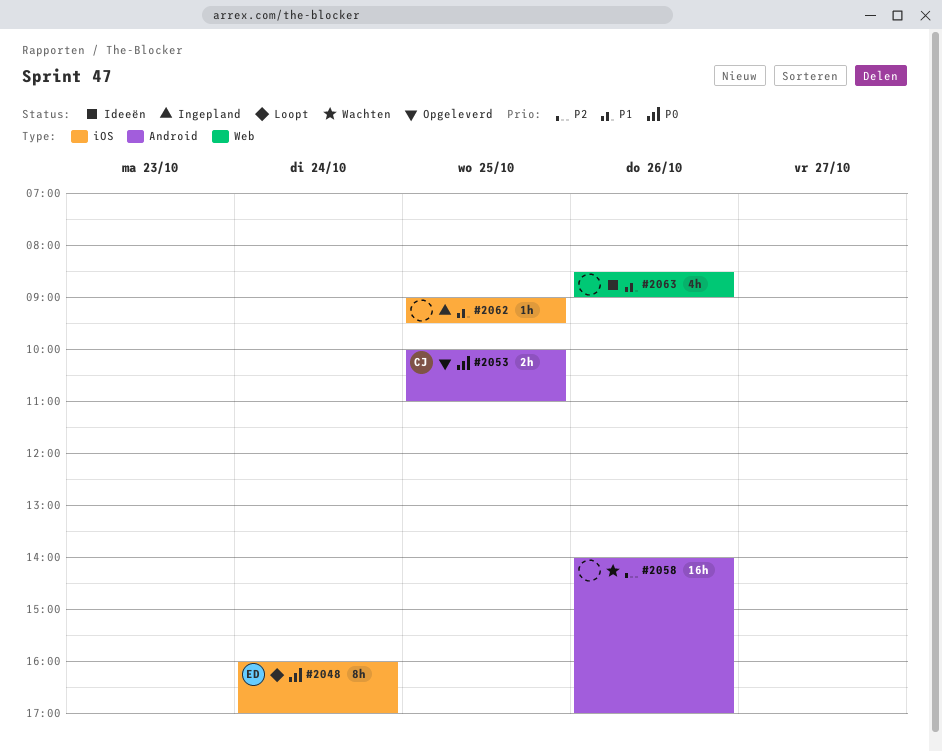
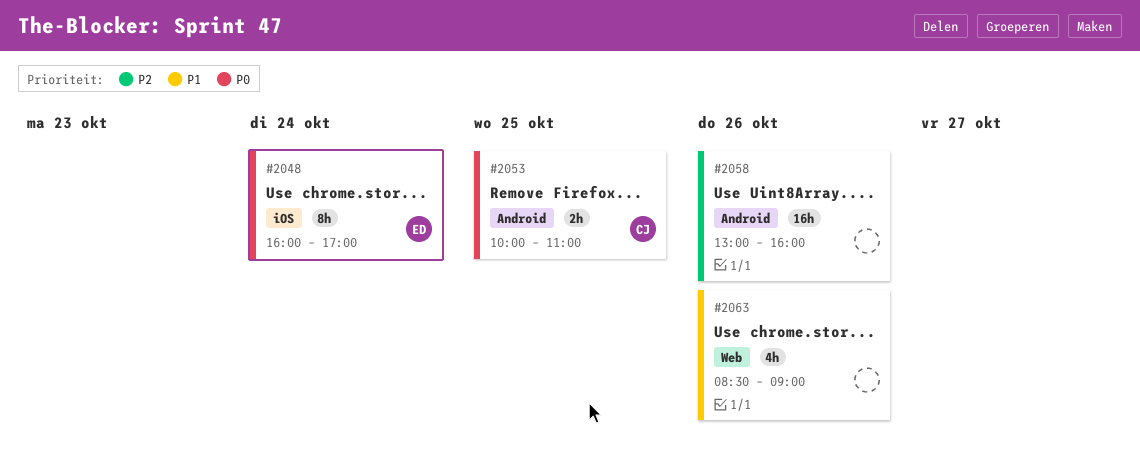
#2058, begins: 14:00 -> 13:00
#2058, ends: 17:00 -> 16:00
#2062: present -> none

